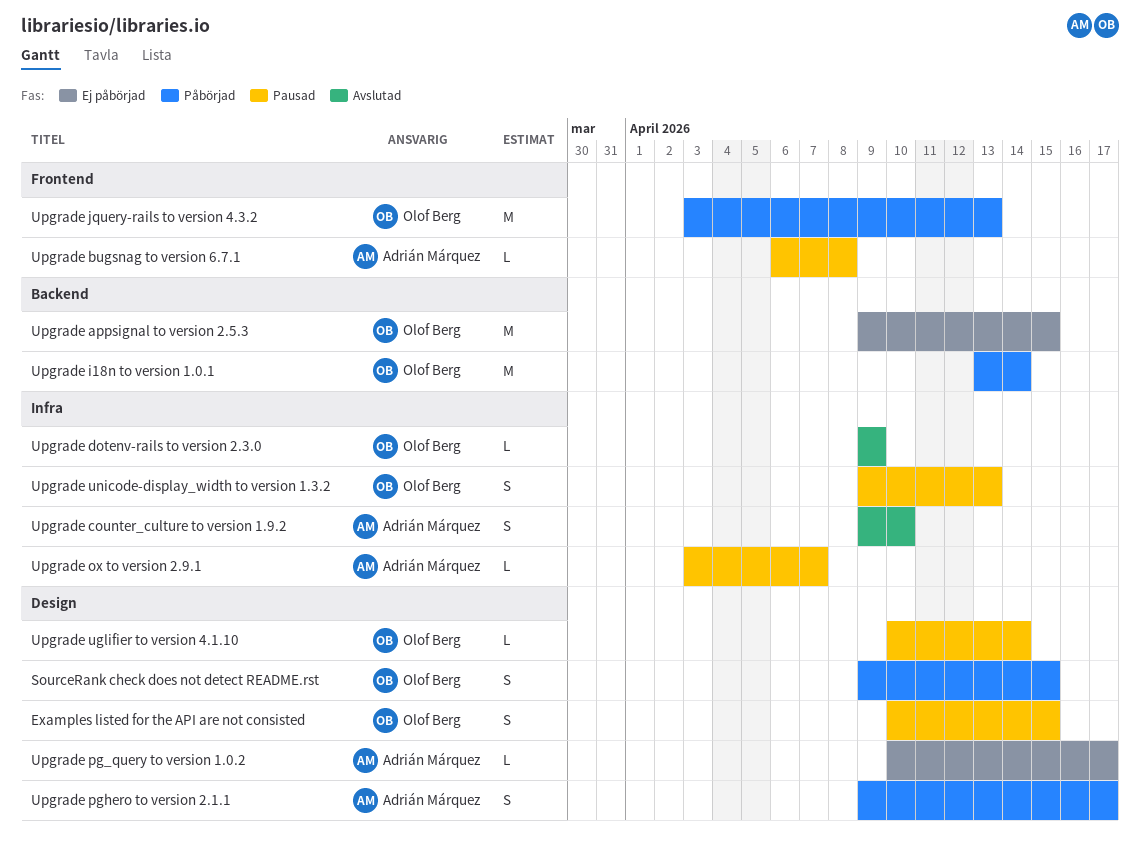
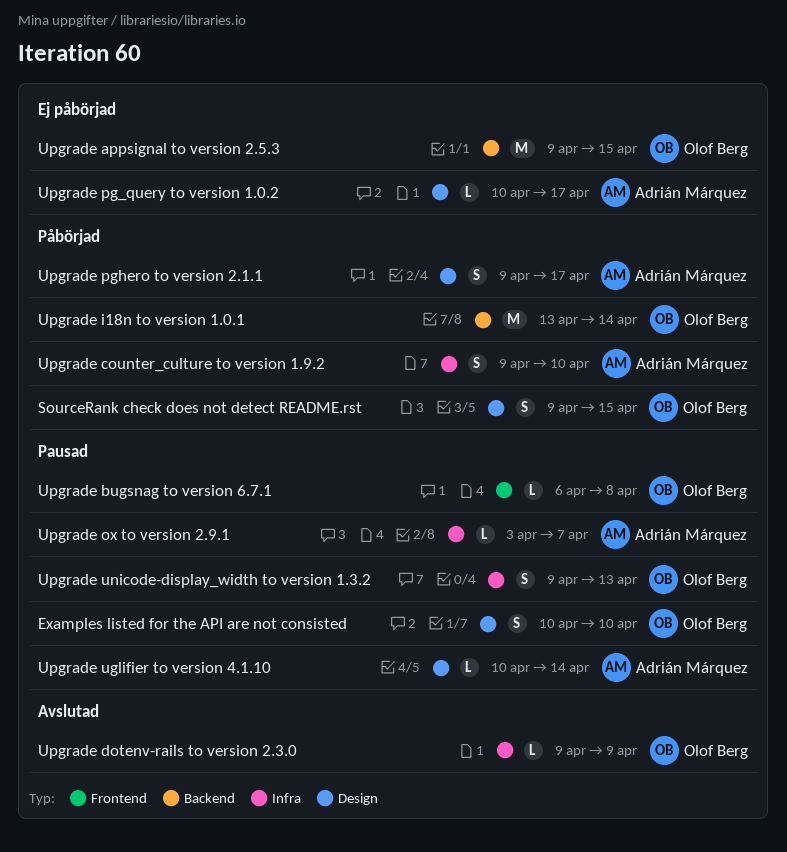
Examples listed for the API are not consisted, due: Apr 15 -> Apr 10
Upgrade bugsnag to version 6.7.1, owner: Adrián Márquez -> Olof Berg
Upgrade counter_culture to version 1.9.2, status: Avslutad -> Påbörjad
Upgrade jquery-rails to version 4.3.2: present -> none
Upgrade uglifier to version 4.1.10, owner: Olof Berg -> Adrián Márquez

